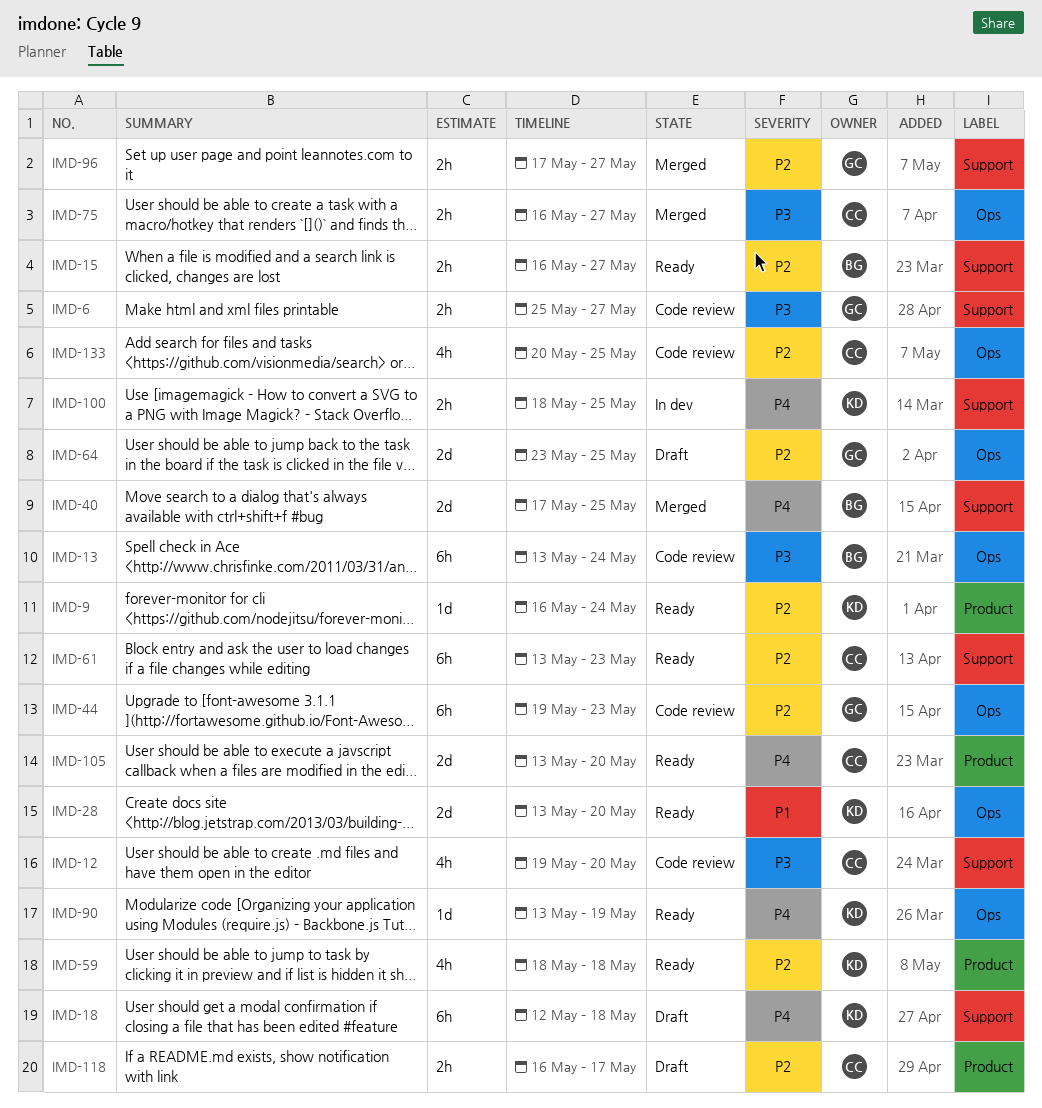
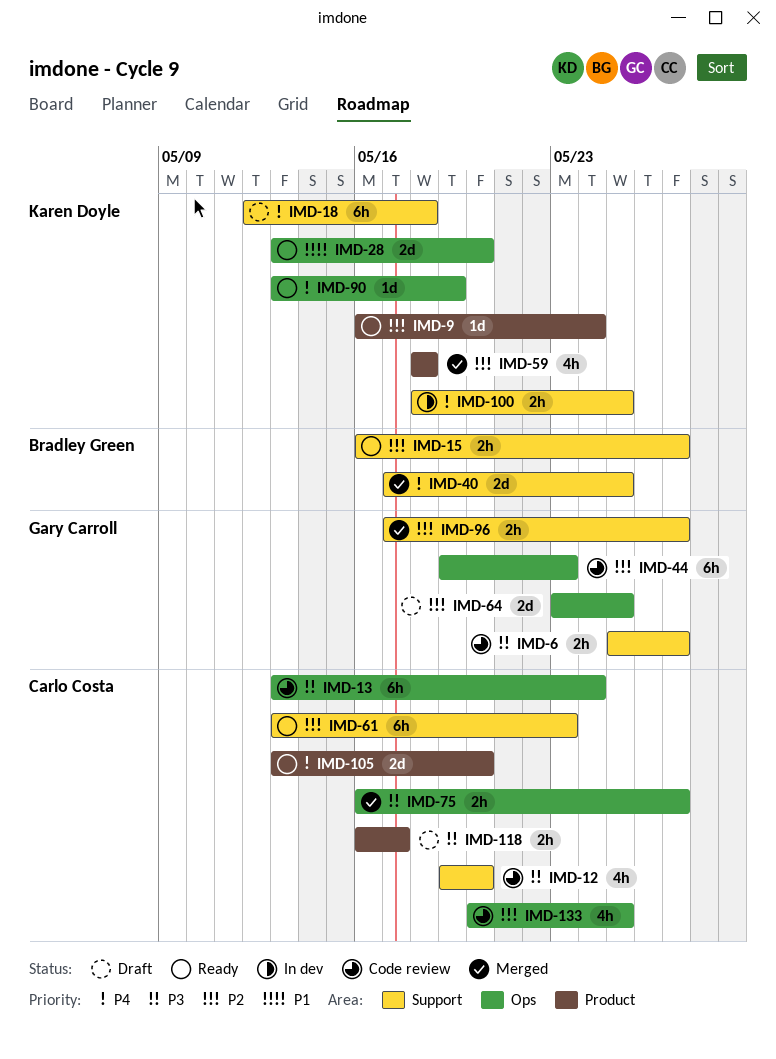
IMD-13, owner: Bradley Green -> Carlo Costa
IMD-59, status: Ready -> Merged
IMD-118, priority: P2 -> P3

